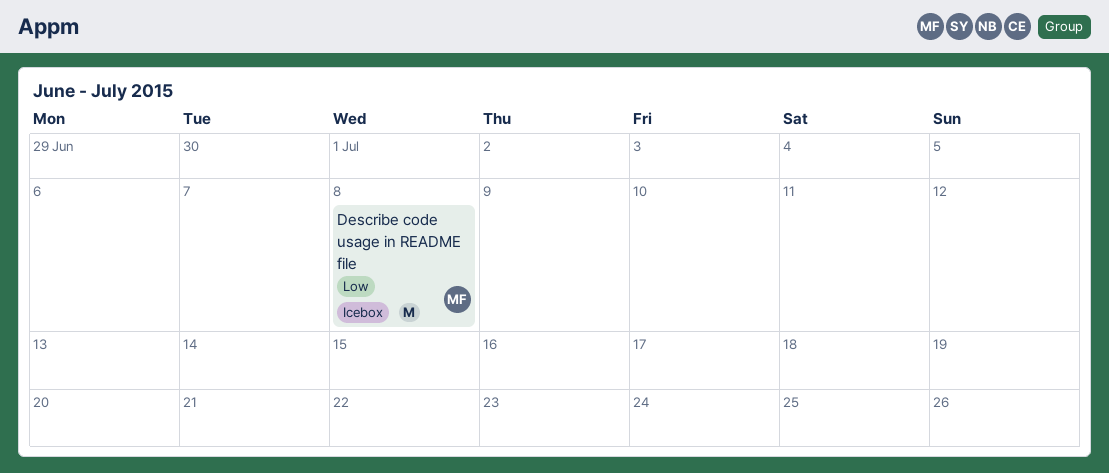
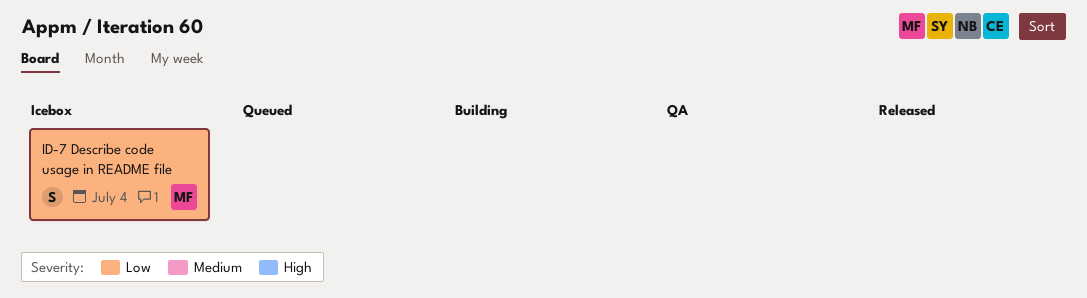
Describe code usage in README file, estimate: M -> S
Describe code usage in README file, due: Jul 8 -> Jul 4

